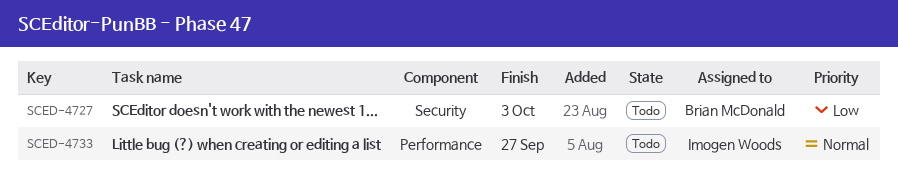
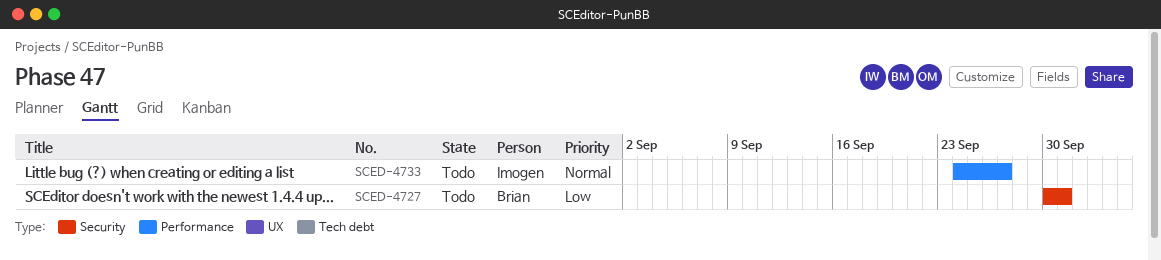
SCED-4727, due: Oct 3 -> Oct 1

